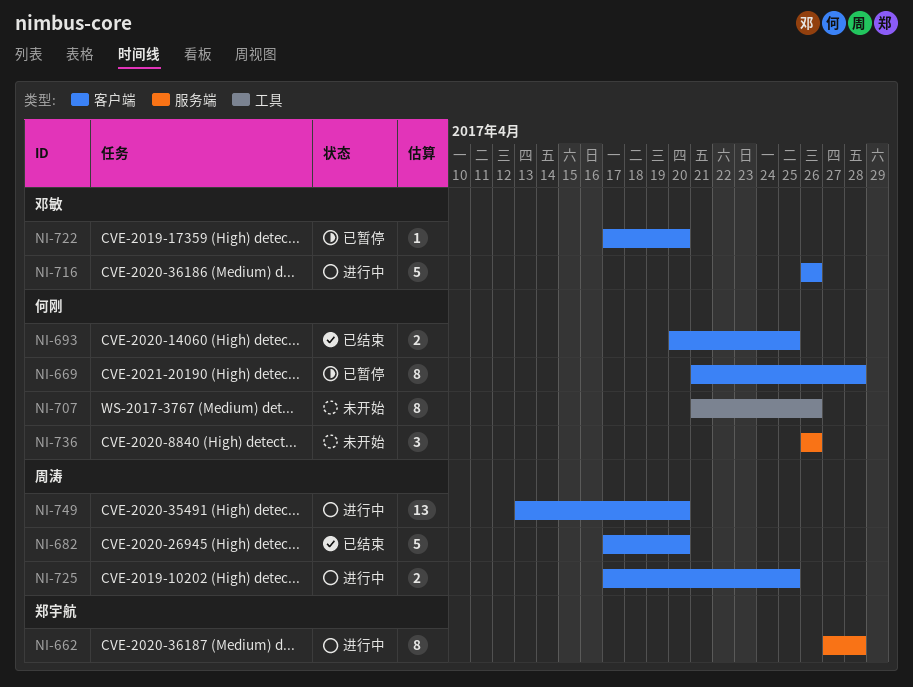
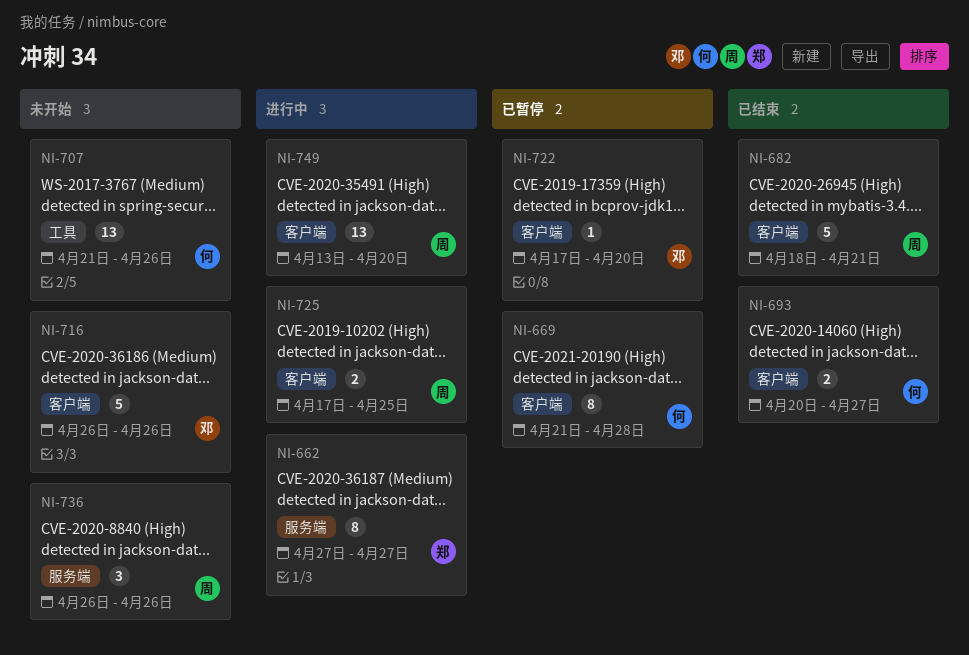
NI-662, due: Apr 28 -> Apr 27
NI-682, start: Apr 17 -> Apr 18
NI-682, due: Apr 20 -> Apr 21
NI-693, due: Apr 25 -> Apr 27
NI-707, estimate: 8 -> 13
NI-716, status: 进行中 -> 未开始
NI-736, owner: 何刚 -> 周涛

